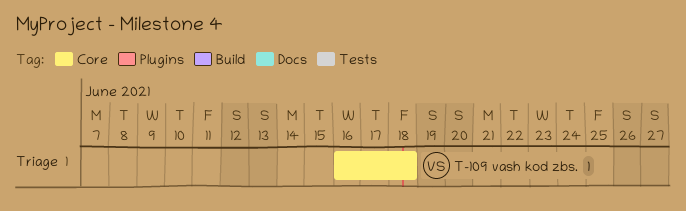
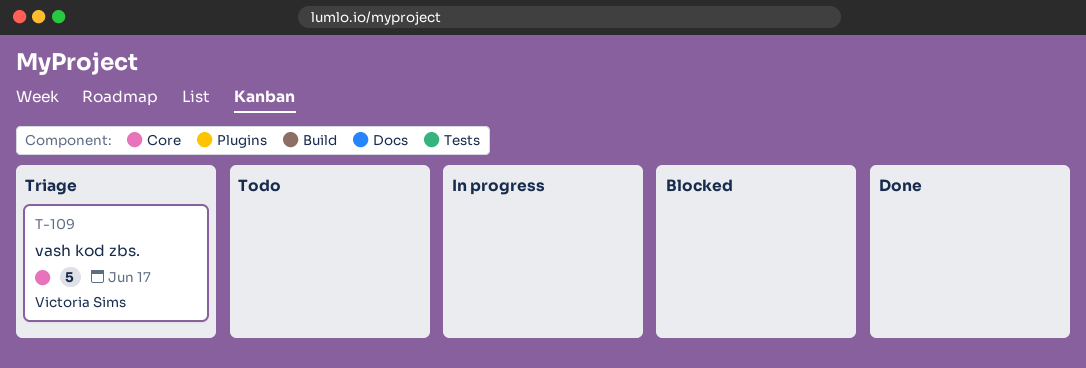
T-109, estimate: 1 -> 5
T-109, due: Jun 18 -> Jun 17

